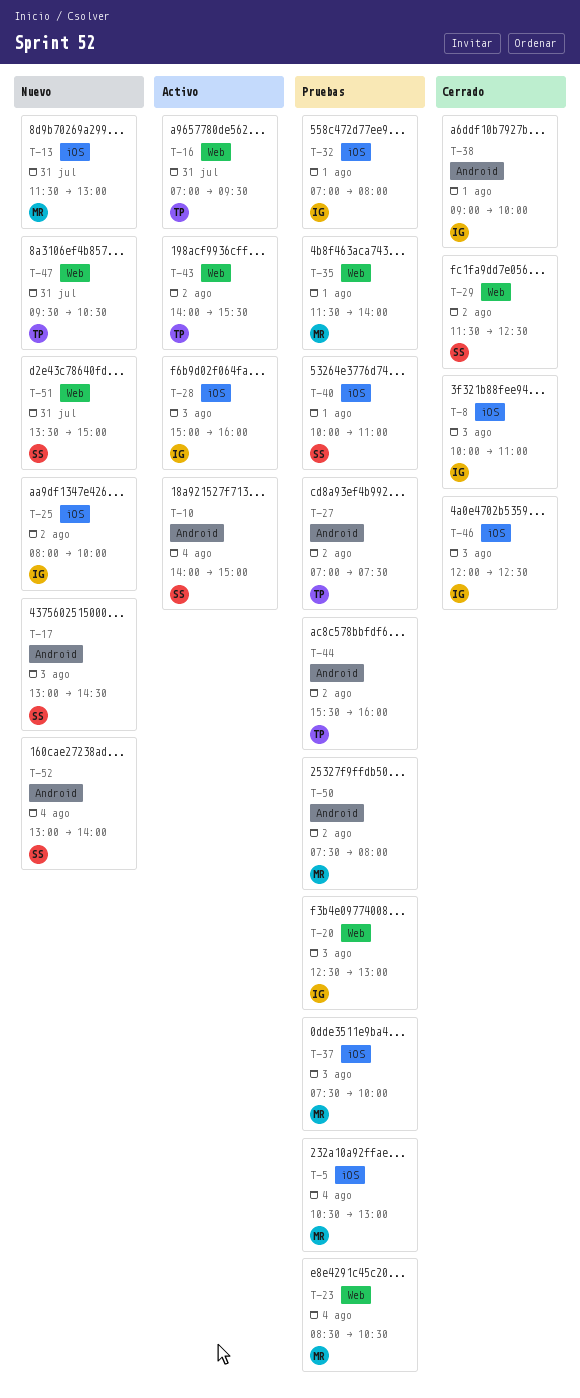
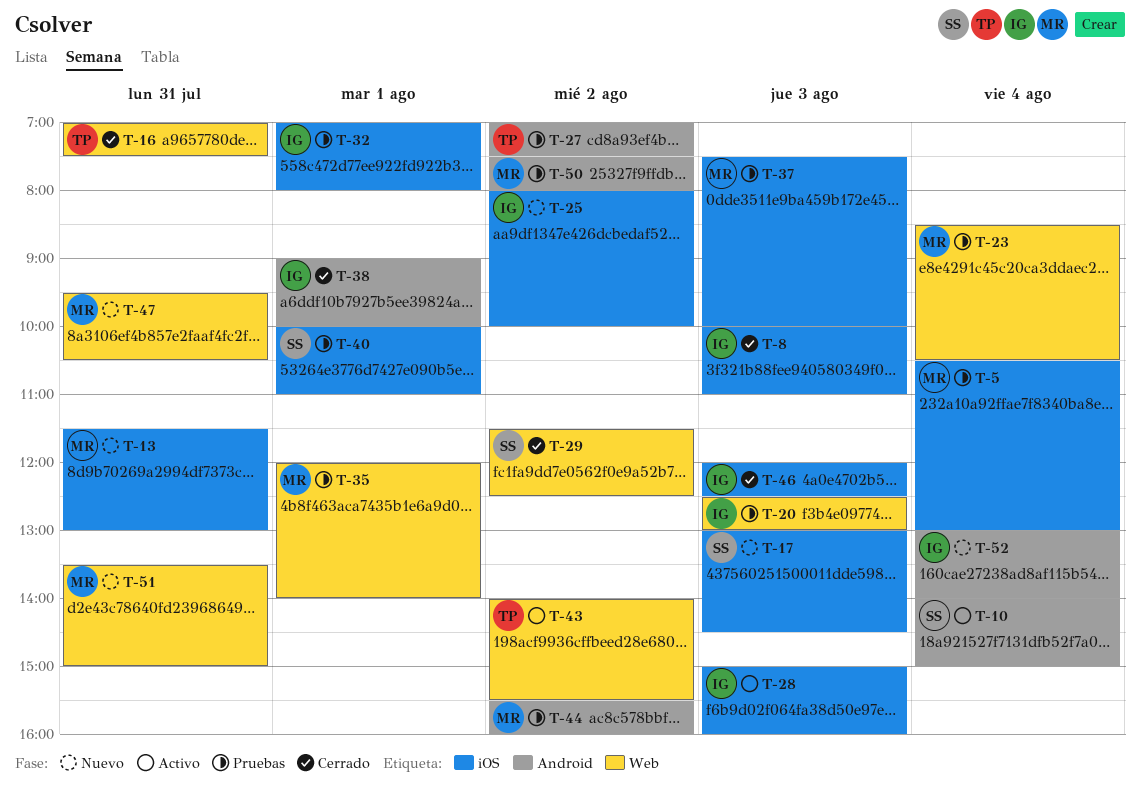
T-16, status: Activo -> Cerrado
T-16, ends: 09:30 -> 07:30
T-17, label: Android -> iOS
T-35, begins: 11:30 -> 12:00
T-44, owner: TP -> MR
T-47, owner: TP -> MR
T-51, owner: SS -> MR
T-52, owner: SS -> IG

